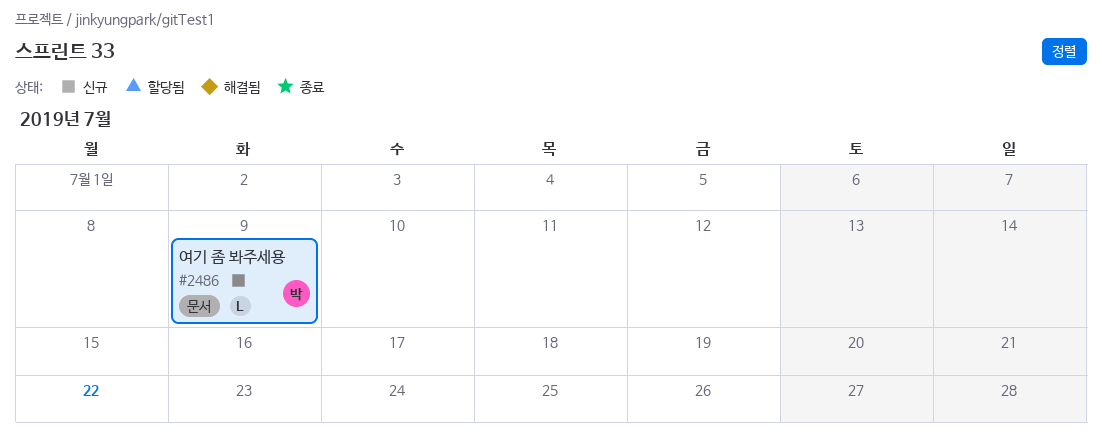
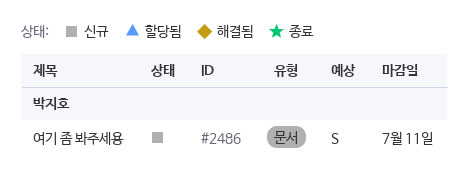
#2486, estimate: L -> S
#2486, due: Jul 9 -> Jul 11

